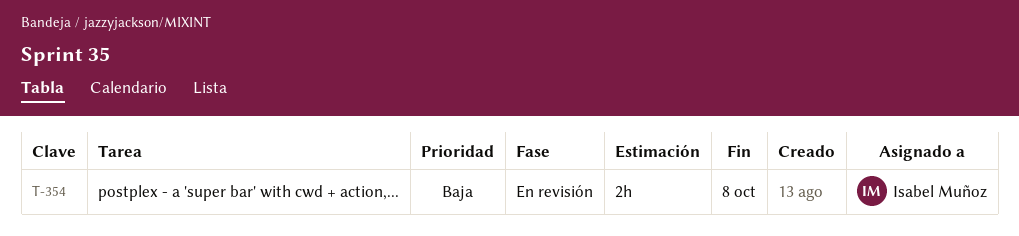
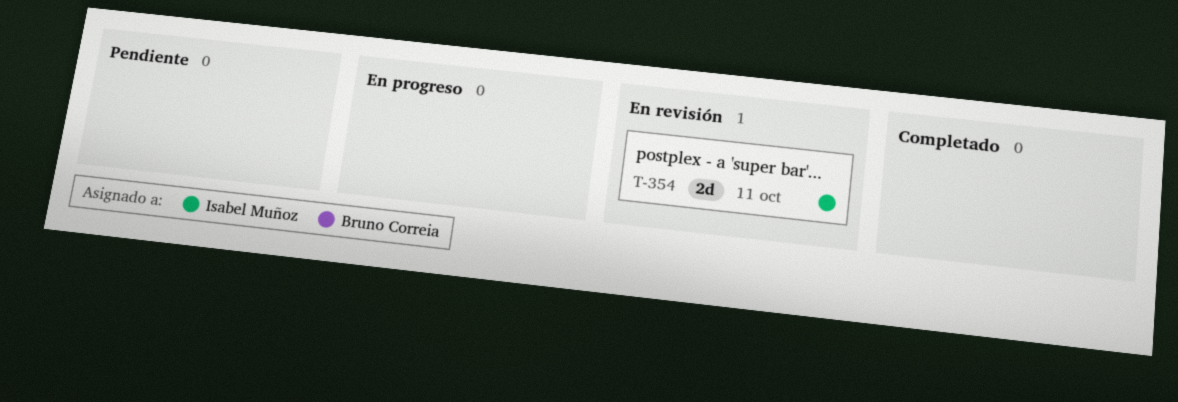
T-354, estimate: 2h -> 2d
T-354, due: Oct 8 -> Oct 11

